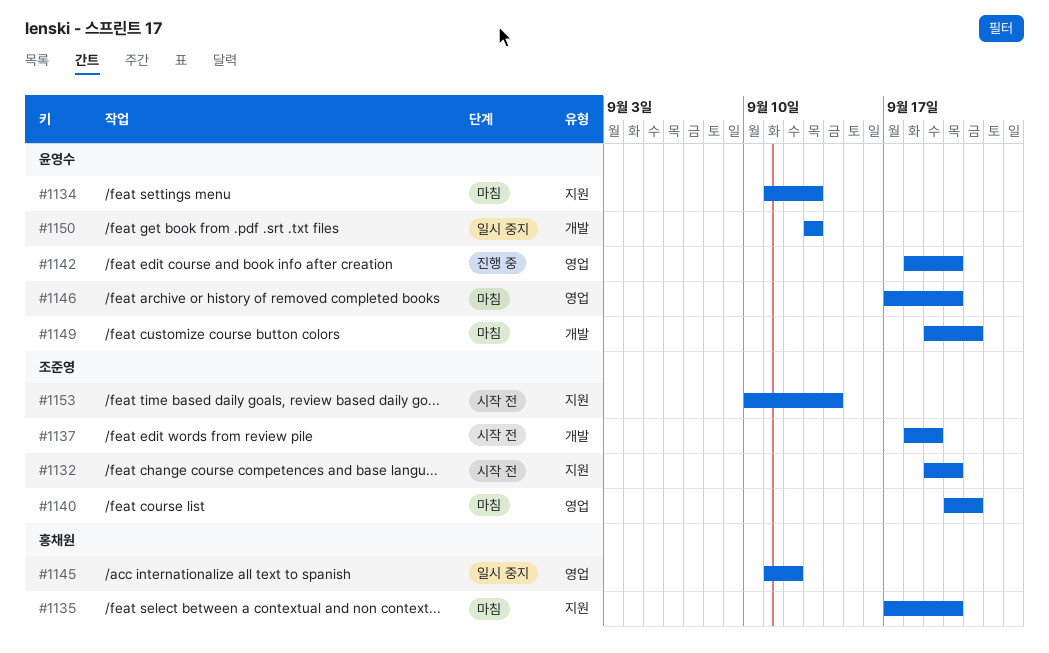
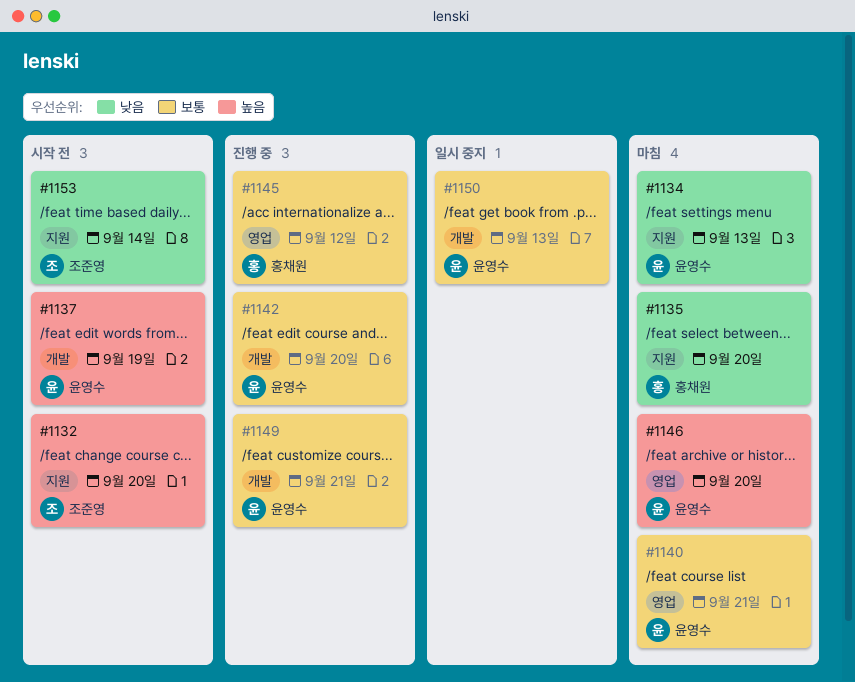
#1137, owner: 조준영 -> 윤영수
#1140, owner: 조준영 -> 윤영수
#1142, label: 영업 -> 개발
#1145, status: 일시 중지 -> 진행 중
#1149, status: 마침 -> 진행 중

